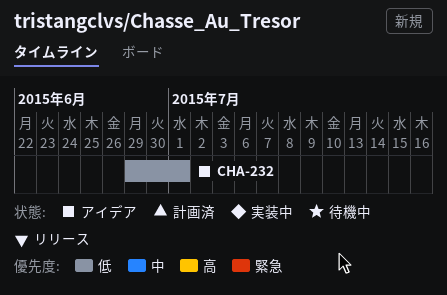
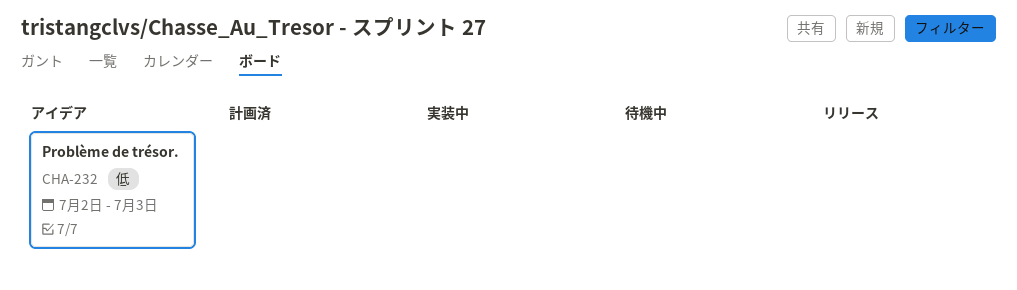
CHA-232, start: Jun 29 -> Jul 2
CHA-232, due: Jul 1 -> Jul 3

